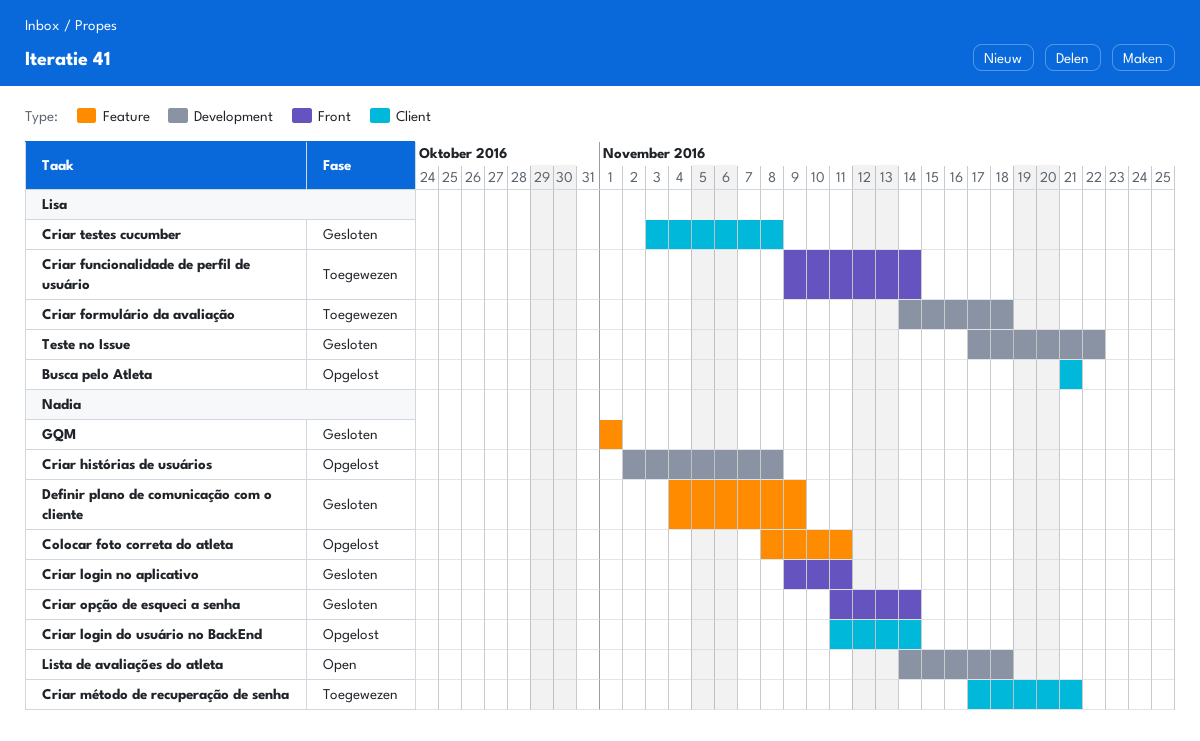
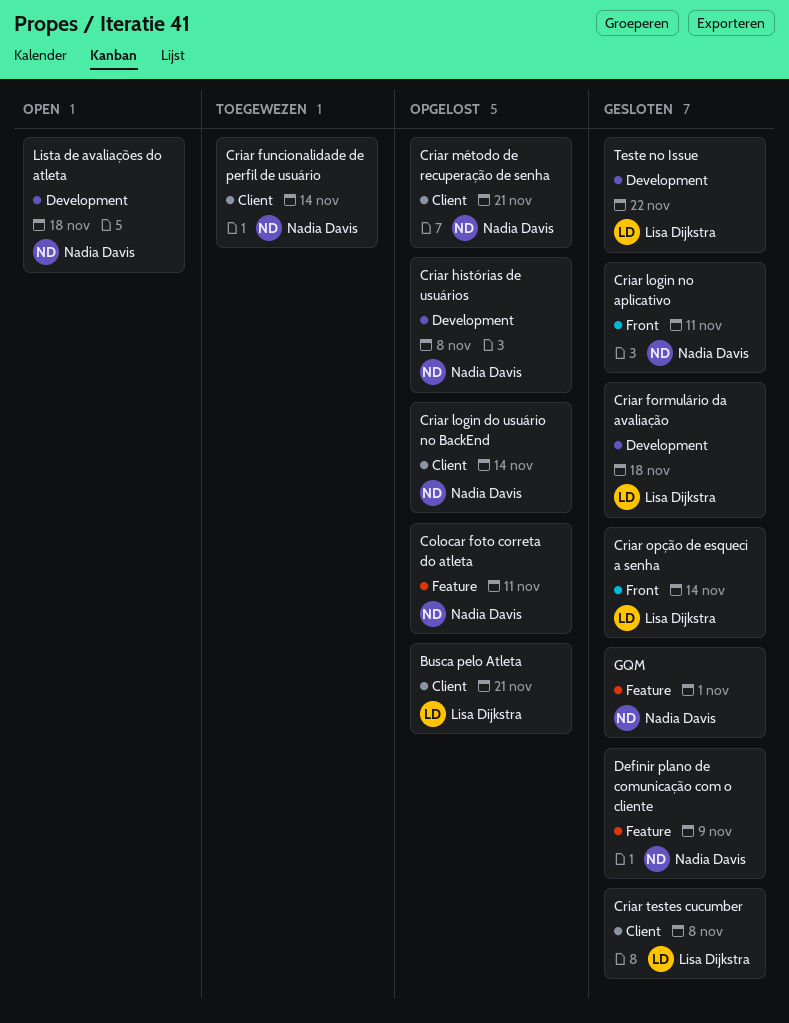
Criar formulário da avaliação, status: Toegewezen -> Gesloten
Criar funcionalidade de perfil de usuário, owner: Lisa Dijkstra -> Nadia Davis
Criar funcionalidade de perfil de usuário, label: Front -> Client
Criar método de recuperação de senha, status: Toegewezen -> Opgelost
Criar opção de esqueci a senha, owner: Nadia Davis -> Lisa Dijkstra

